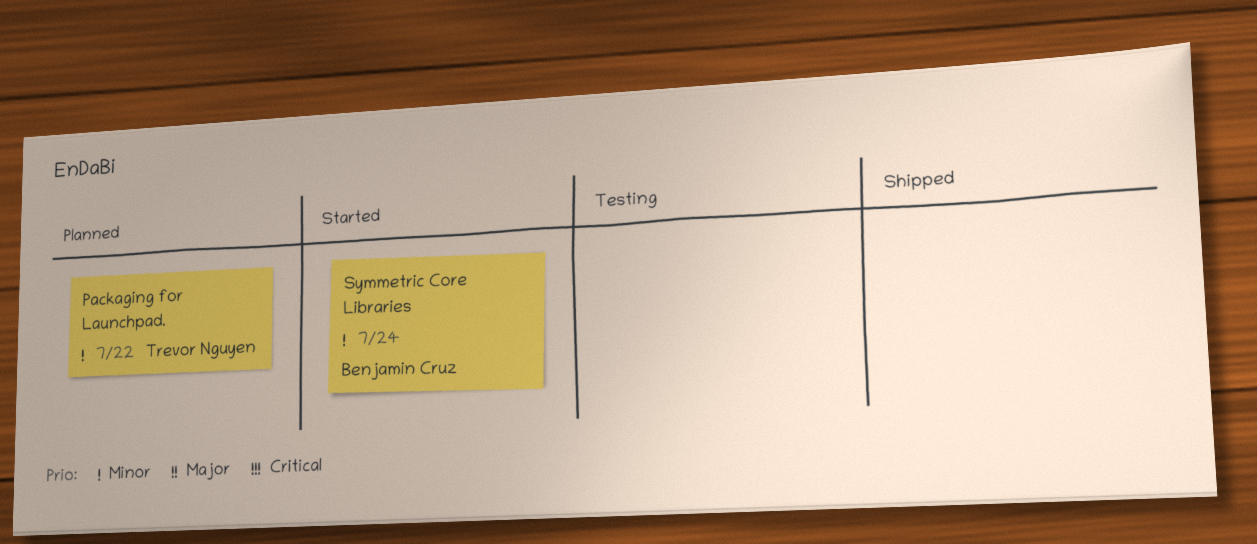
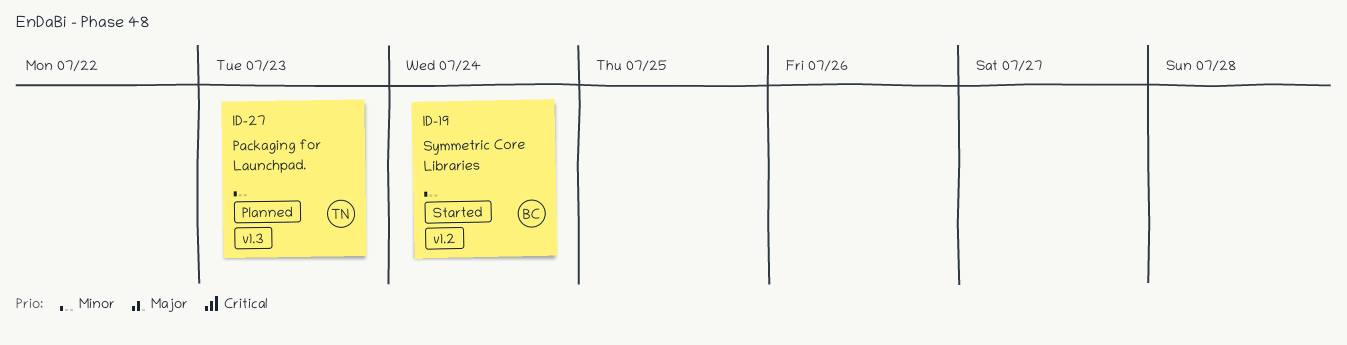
Packaging for Launchpad., due: Jul 22 -> Jul 23

